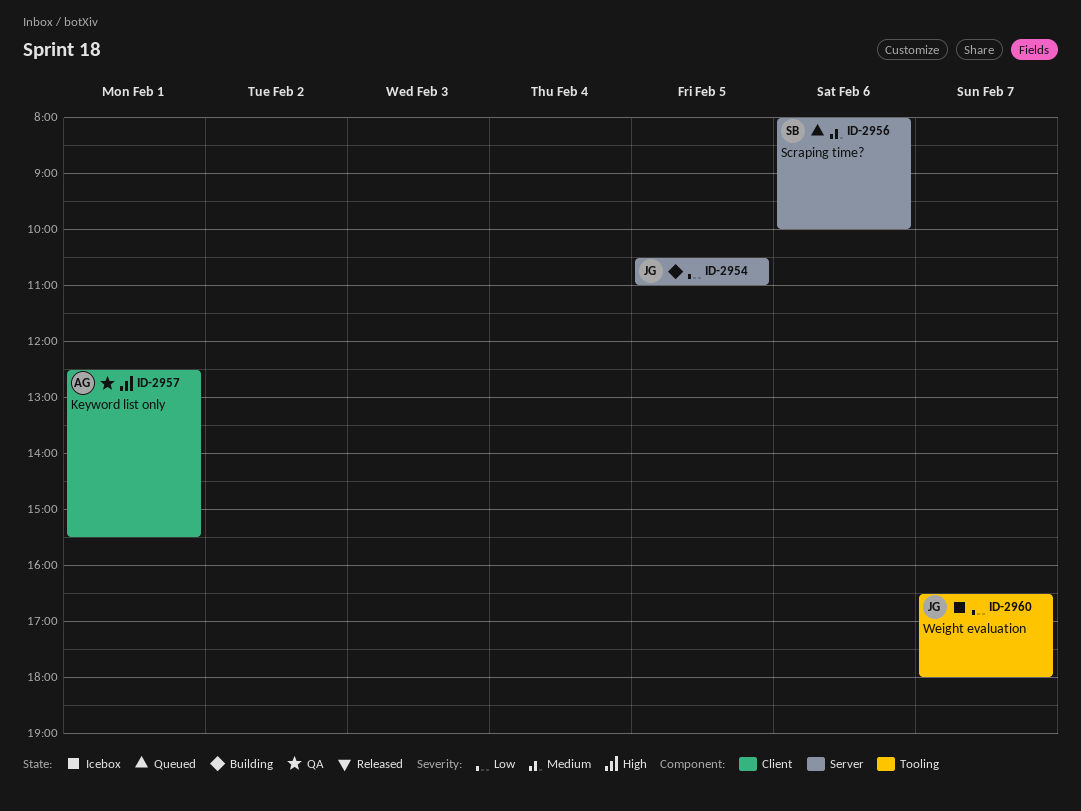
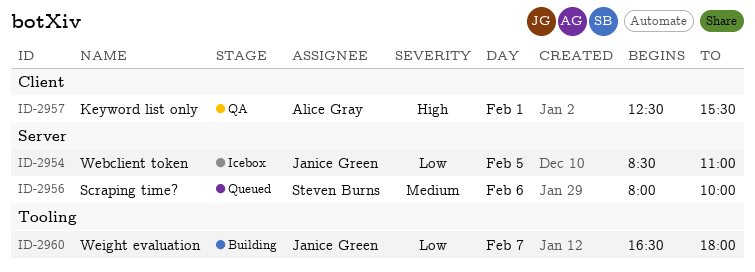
ID-2954, status: Building -> Icebox
ID-2954, begins: 10:30 -> 08:30
ID-2960, status: Icebox -> Building

